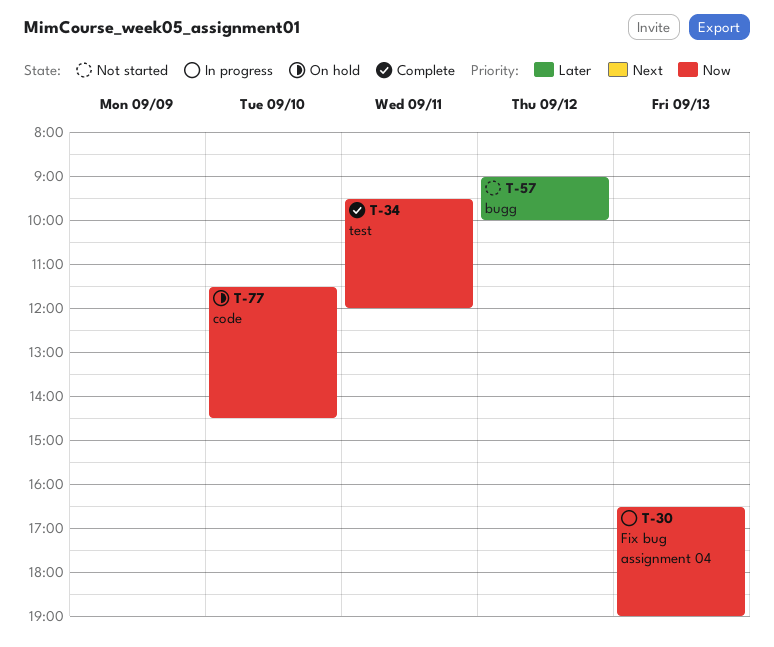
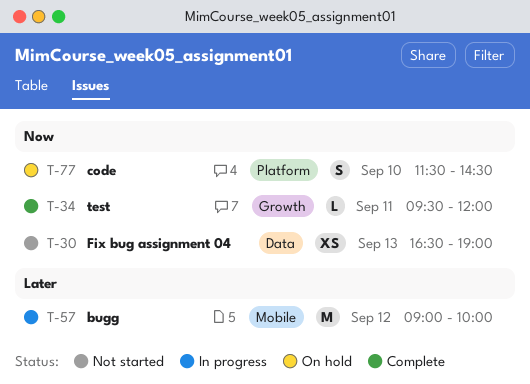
T-30, status: In progress -> Not started
T-57, status: Not started -> In progress

